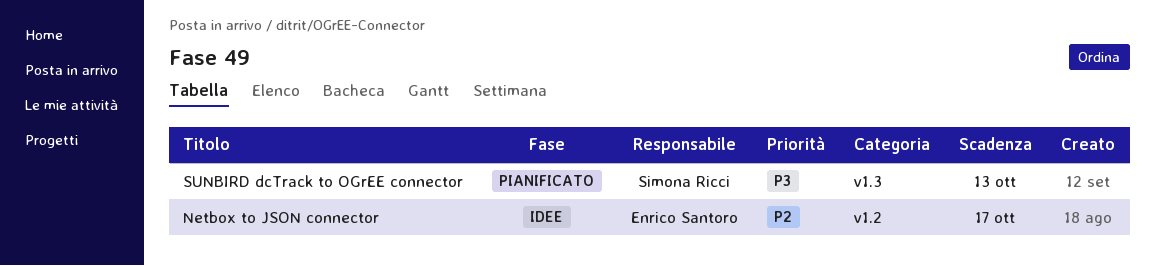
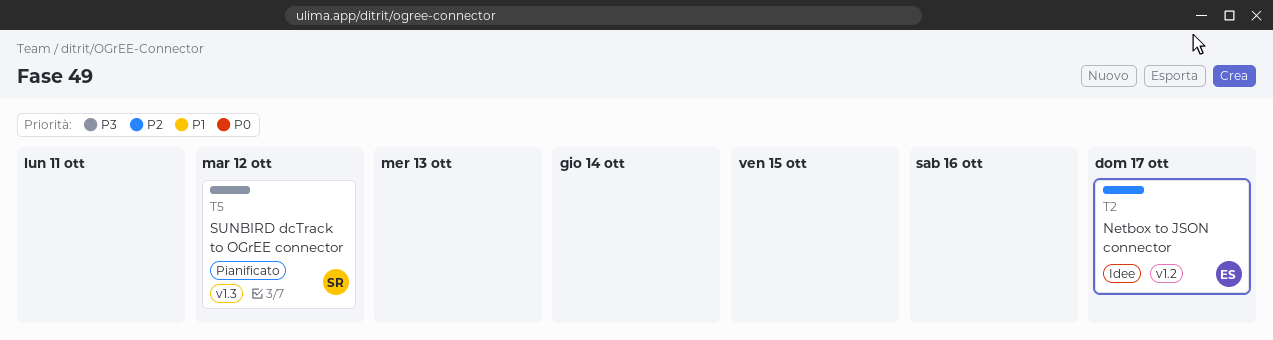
SUNBIRD dcTrack to OGrEE connector, due: Oct 13 -> Oct 12

